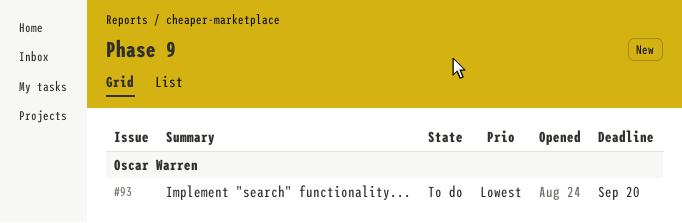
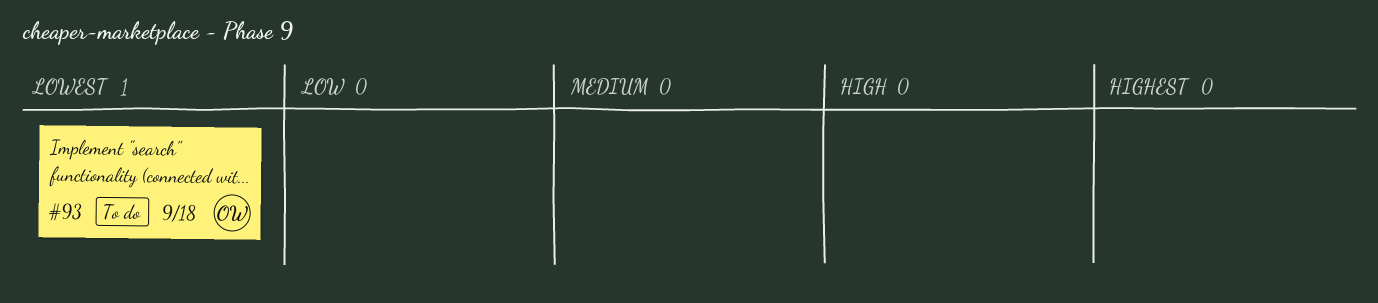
#93, due: Sep 20 -> Sep 18

